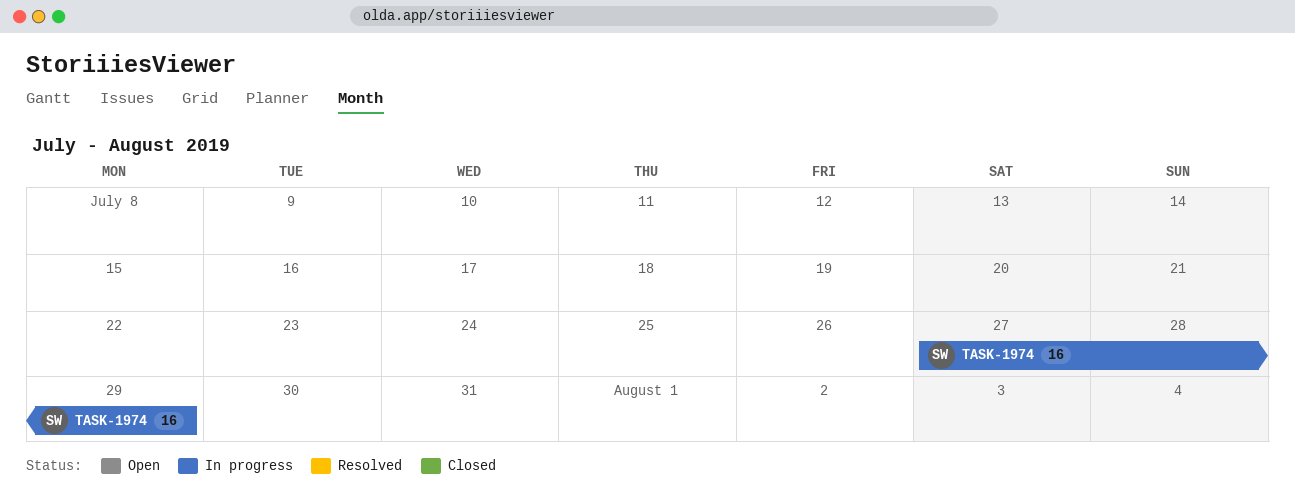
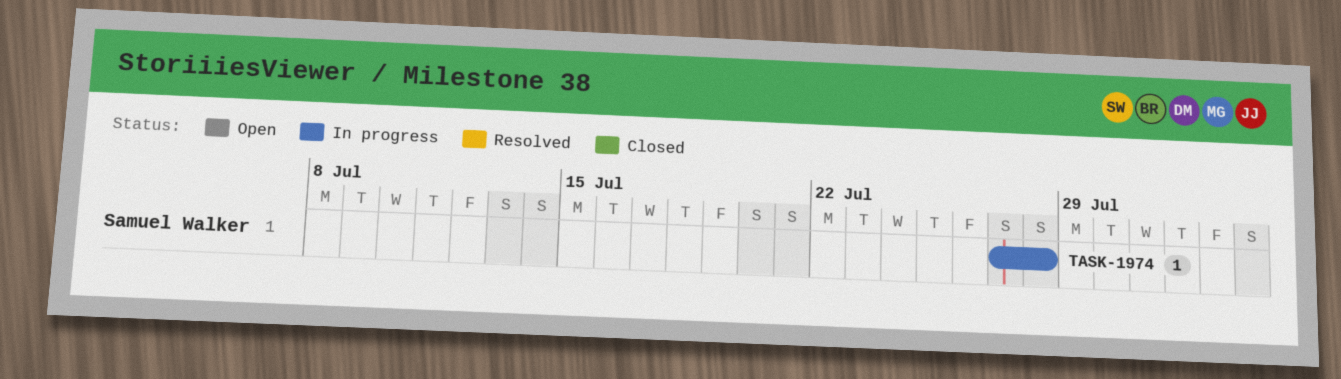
TASK-1974, estimate: 16 -> 1
TASK-1974, due: Jul 29 -> Jul 28

